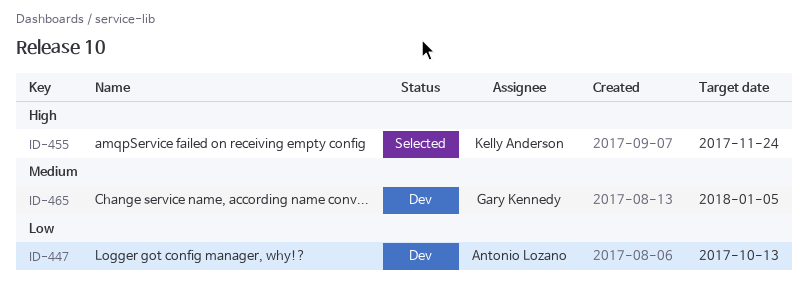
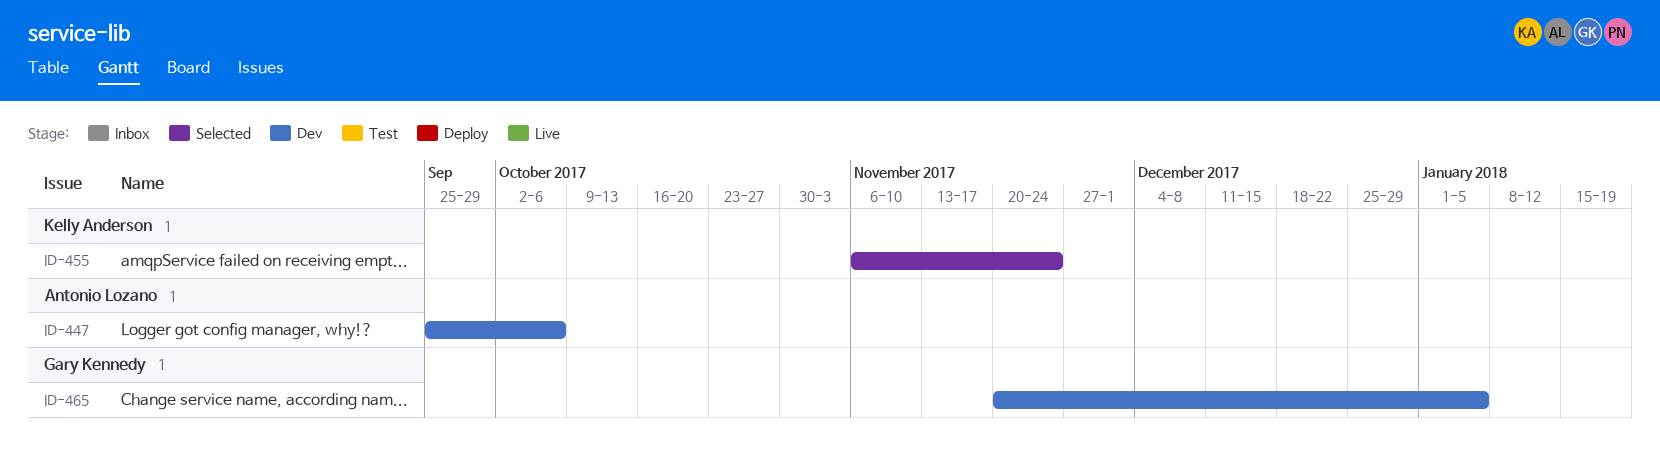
ID-447, due: Oct 13 -> Oct 6

